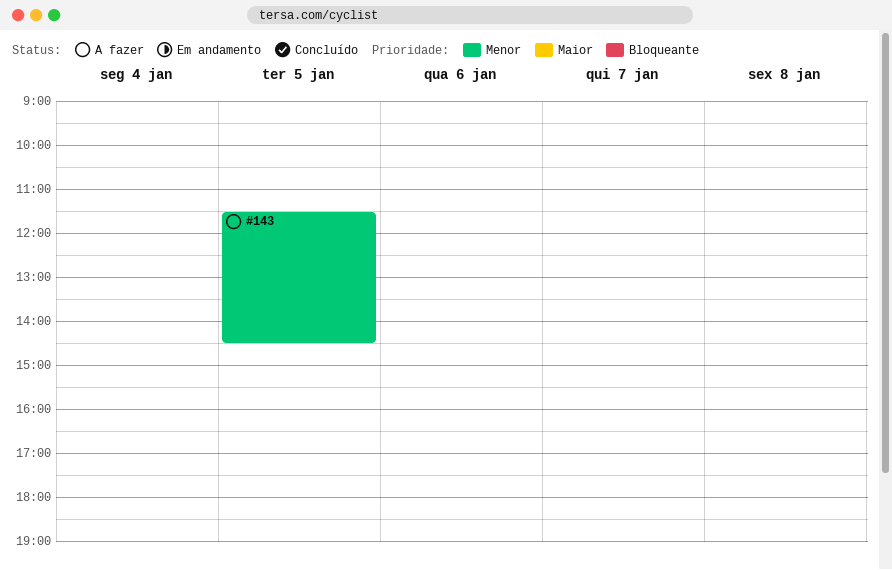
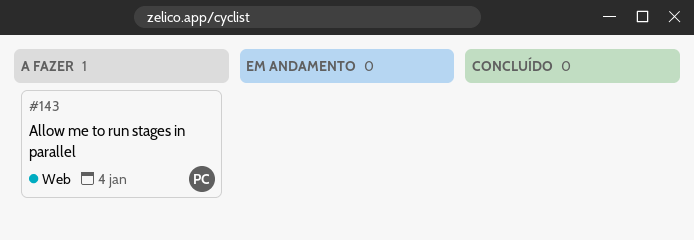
#143, day: Jan 5 -> Jan 4

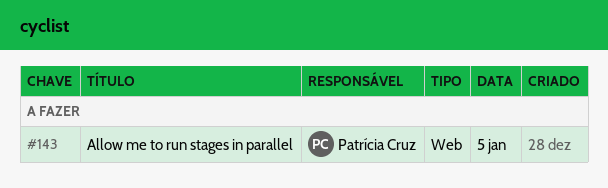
#143, day: Jan 4 -> Jan 5

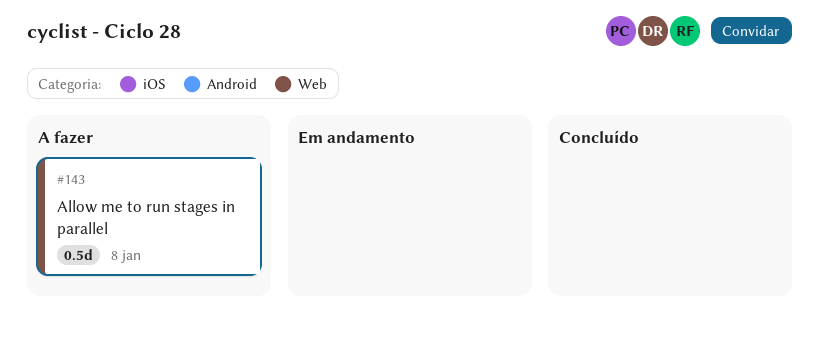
#143, day: Jan 5 -> Jan 8

